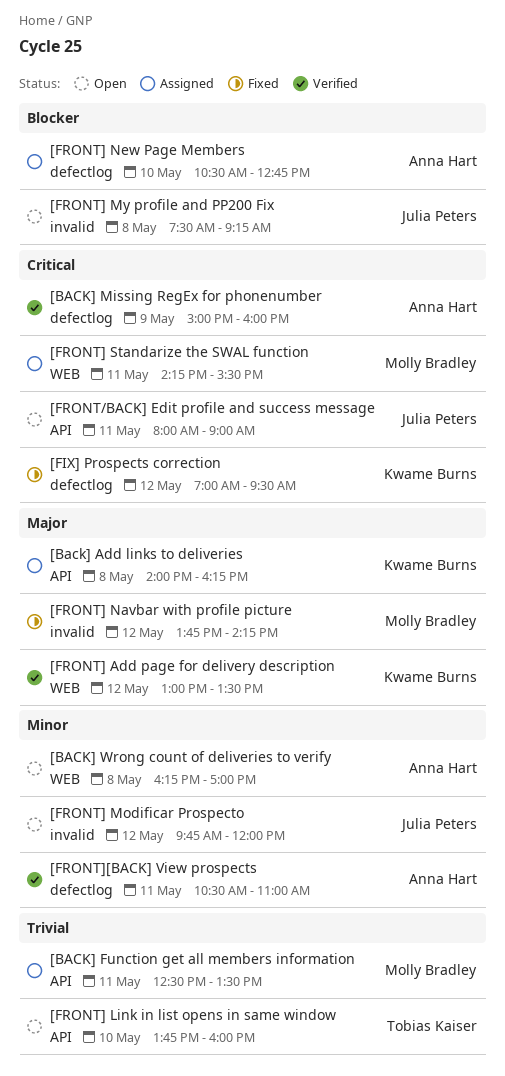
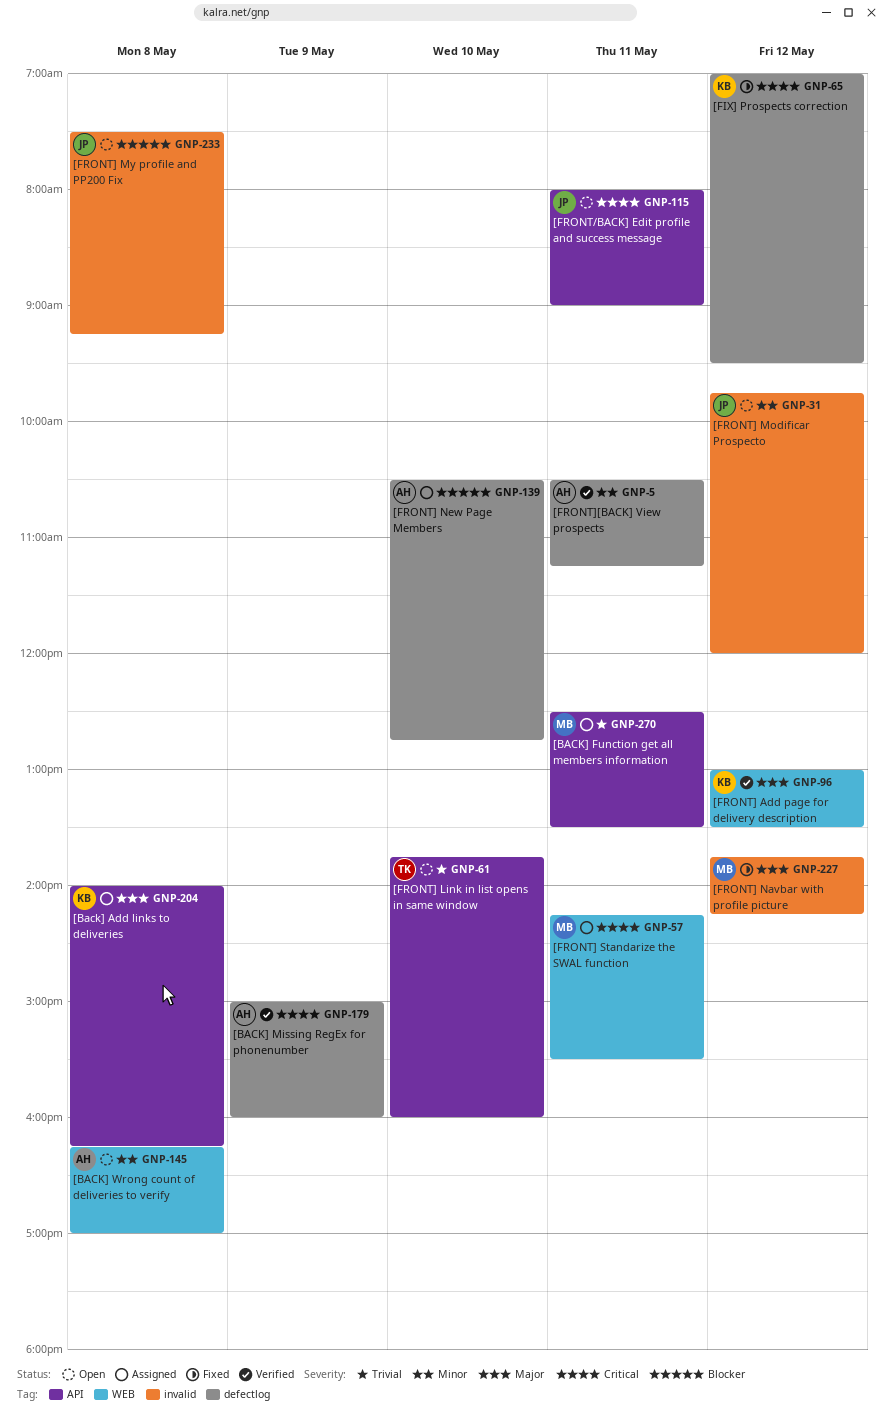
[FRONT][BACK] View prospects, ends: 11:00 -> 11:15

